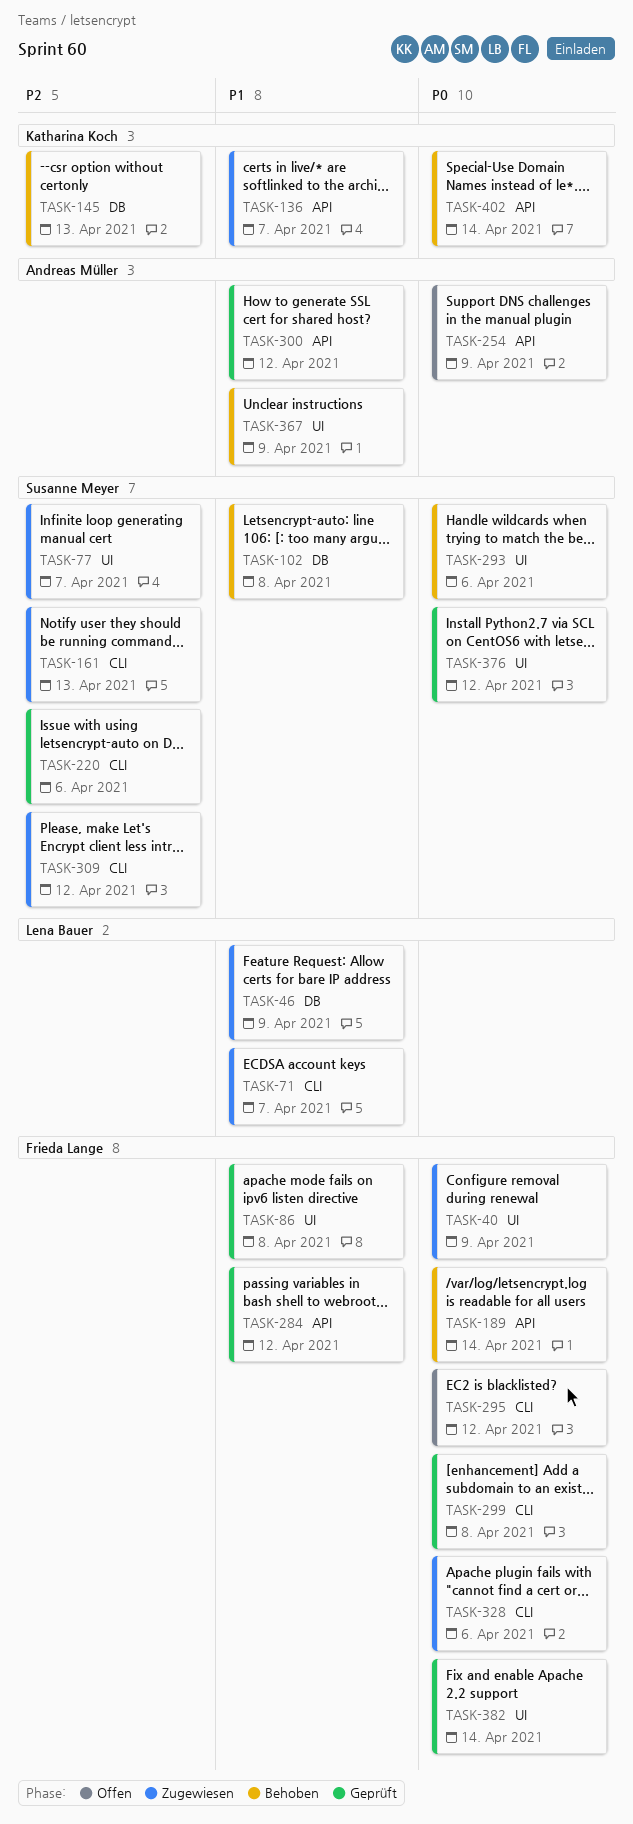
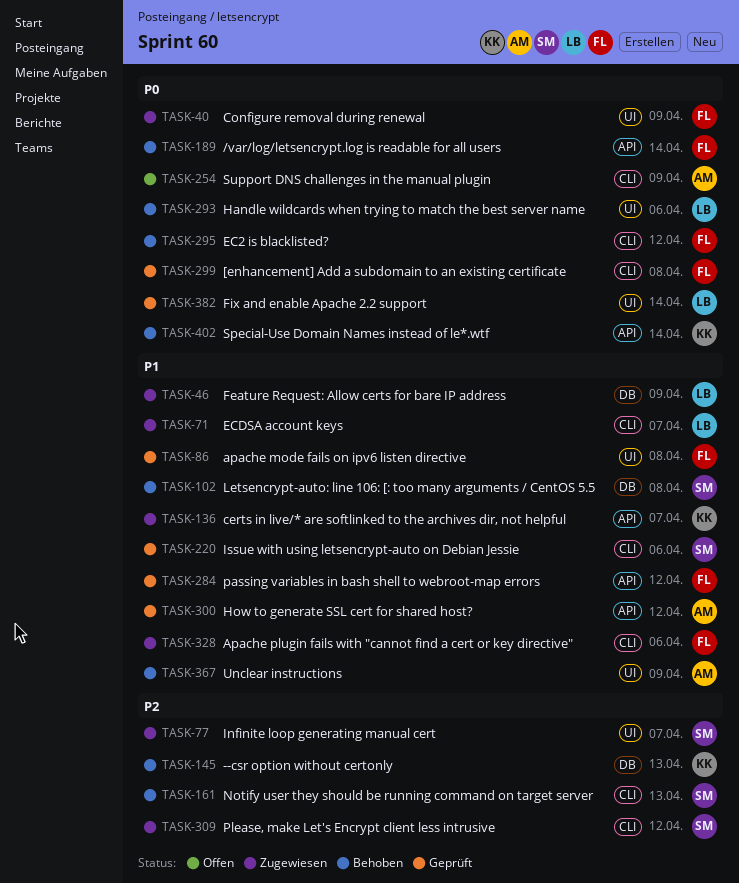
TASK-161, status: Zugewiesen -> Behoben
TASK-220, priority: P2 -> P1
TASK-254, label: API -> CLI
TASK-293, owner: Susanne Meyer -> Lena Bauer
TASK-295, status: Offen -> Behoben
TASK-328, priority: P0 -> P1
TASK-376: present -> none
TASK-382, owner: Frieda Lange -> Lena Bauer

